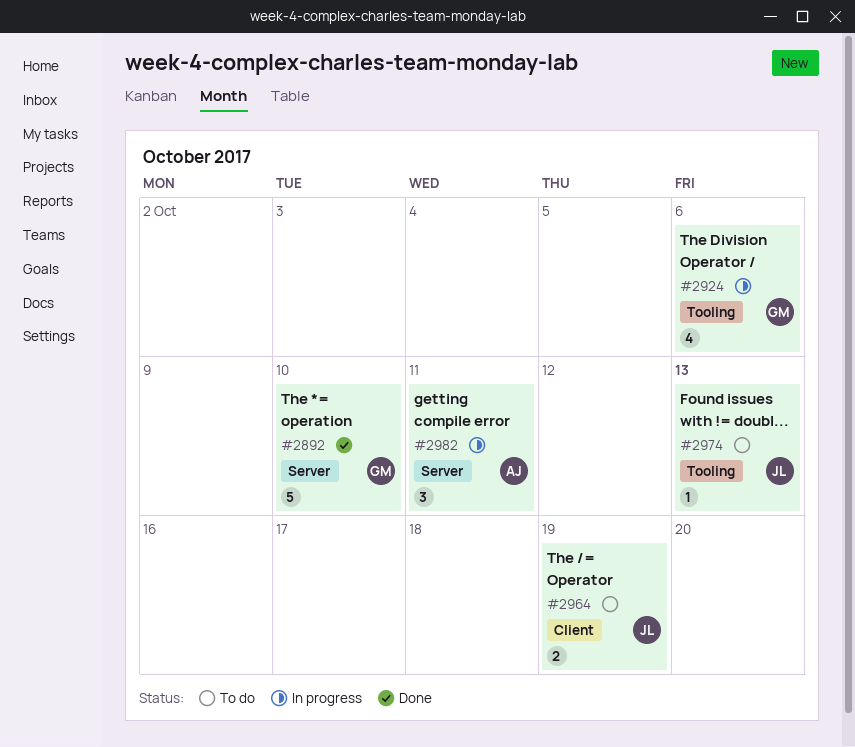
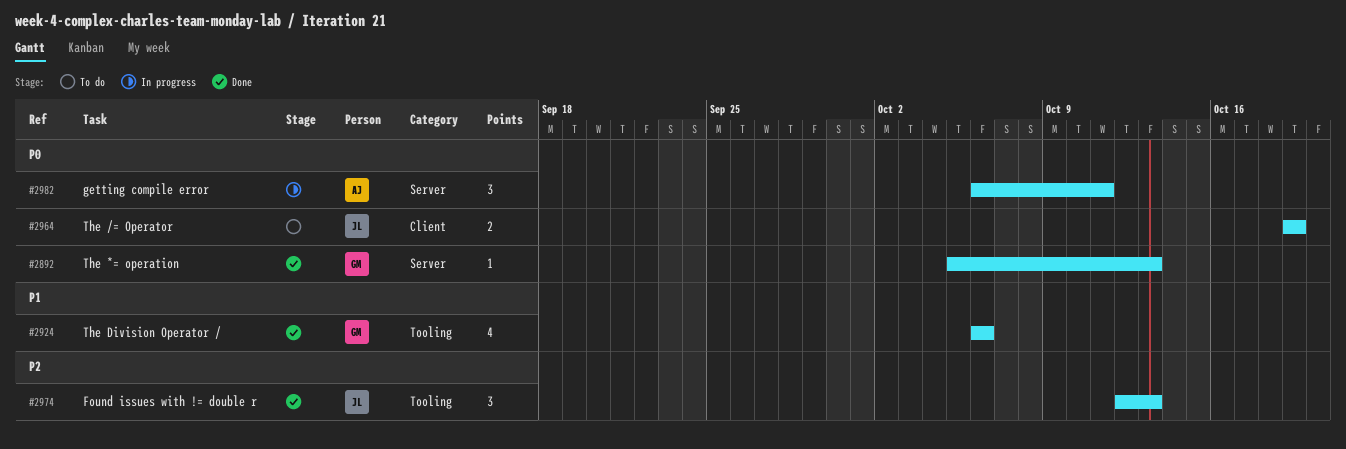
#2892, estimate: 5 -> 1
#2892, due: Oct 10 -> Oct 13
#2924, status: In progress -> Done
#2974, status: To do -> Done
#2974, estimate: 1 -> 3

